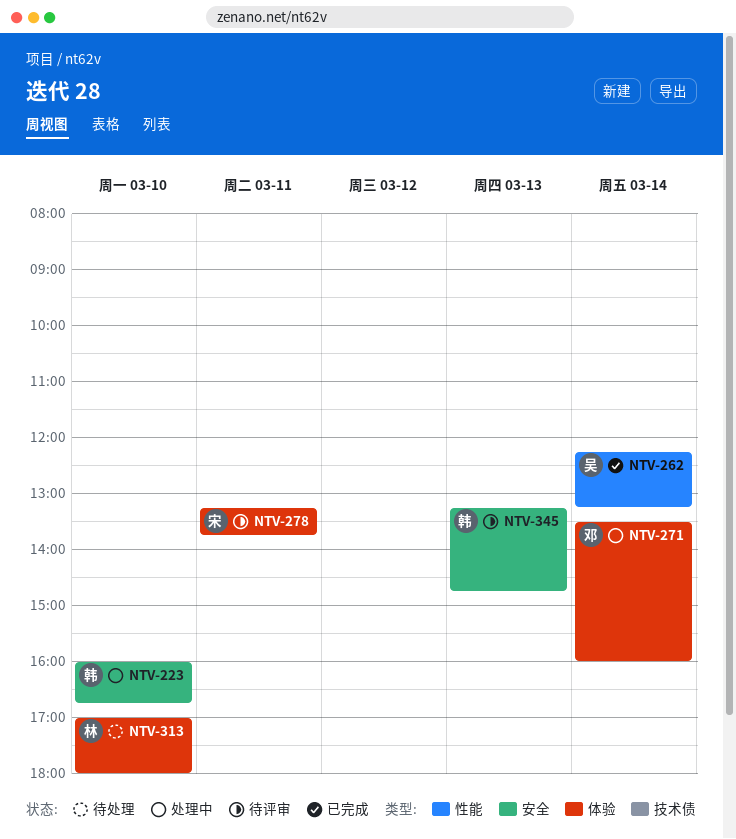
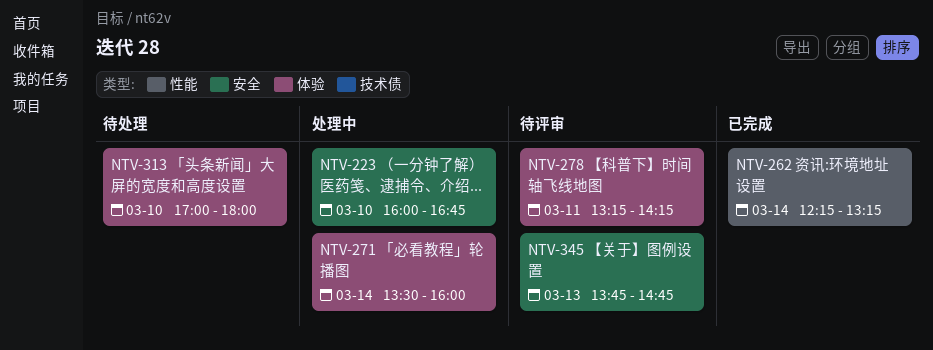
NTV-278, ends: 13:45 -> 14:15
NTV-345, begins: 13:15 -> 13:45

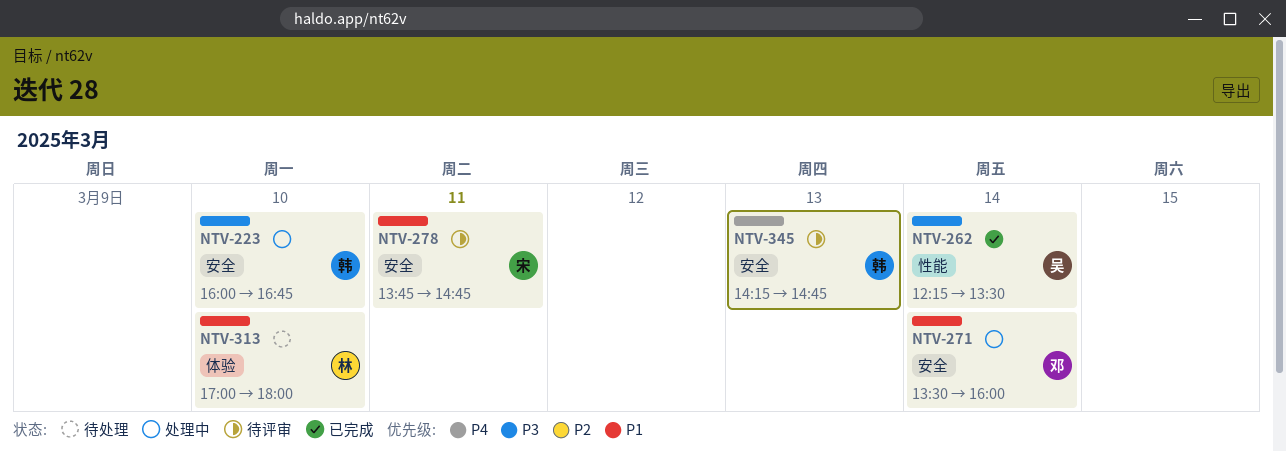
NTV-262, ends: 13:15 -> 13:30
NTV-271, label: 体验 -> 安全
NTV-278, label: 体验 -> 安全
NTV-278, begins: 13:15 -> 13:45
NTV-278, ends: 14:15 -> 14:45
NTV-345, begins: 13:45 -> 14:15

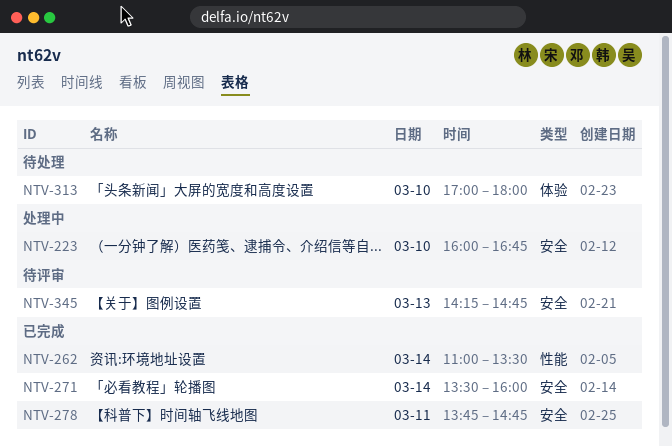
NTV-262, begins: 12:15 -> 11:00
NTV-271, status: 处理中 -> 已完成
NTV-278, status: 待评审 -> 已完成

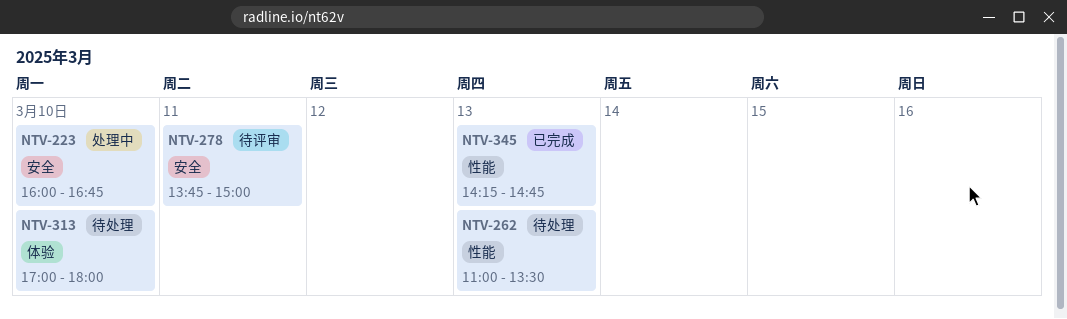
NTV-262, status: 已完成 -> 待处理
NTV-262, day: Mar 14 -> Mar 13
NTV-271: present -> none
NTV-278, status: 已完成 -> 待评审
NTV-278, ends: 14:45 -> 15:00
NTV-345, status: 待评审 -> 已完成
NTV-345, label: 安全 -> 性能

